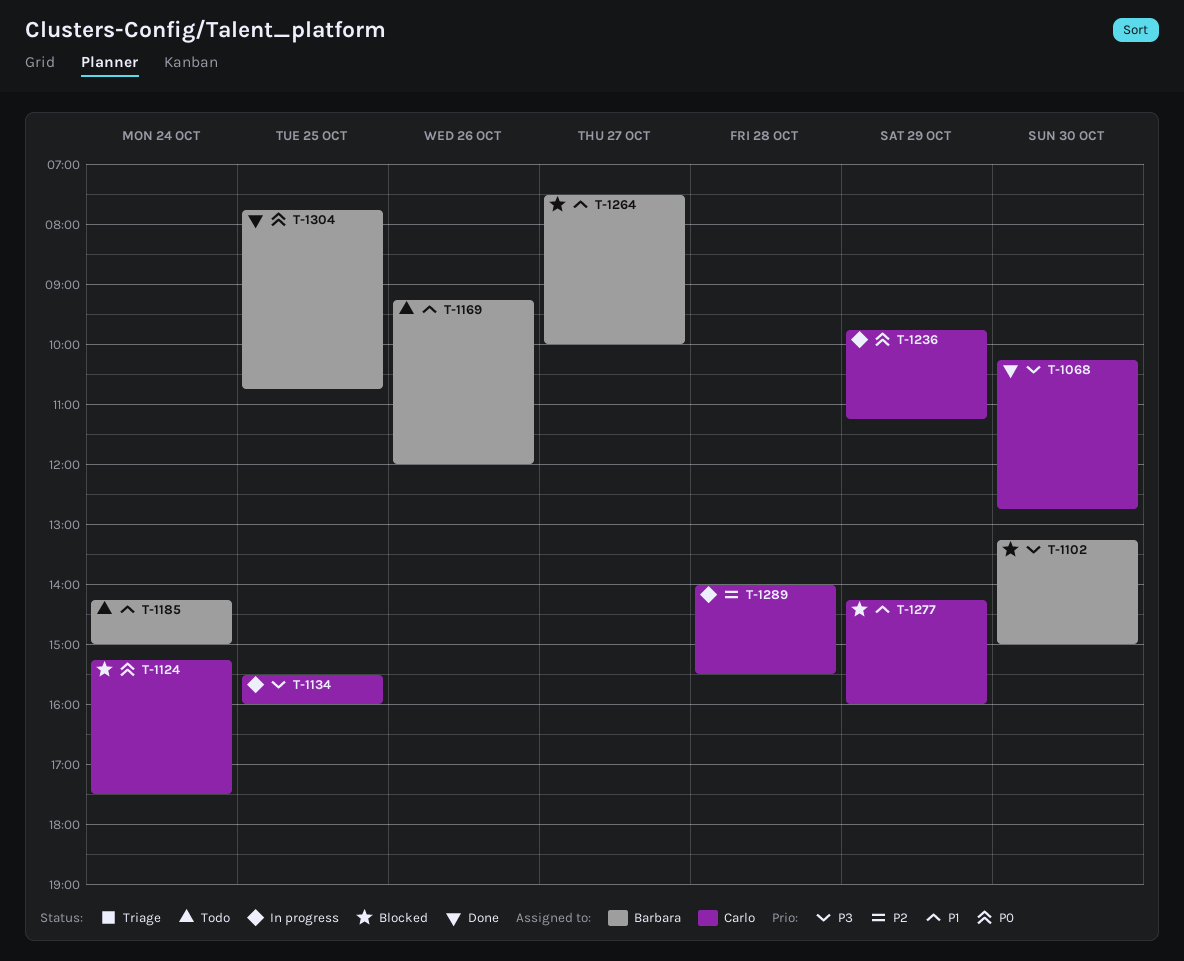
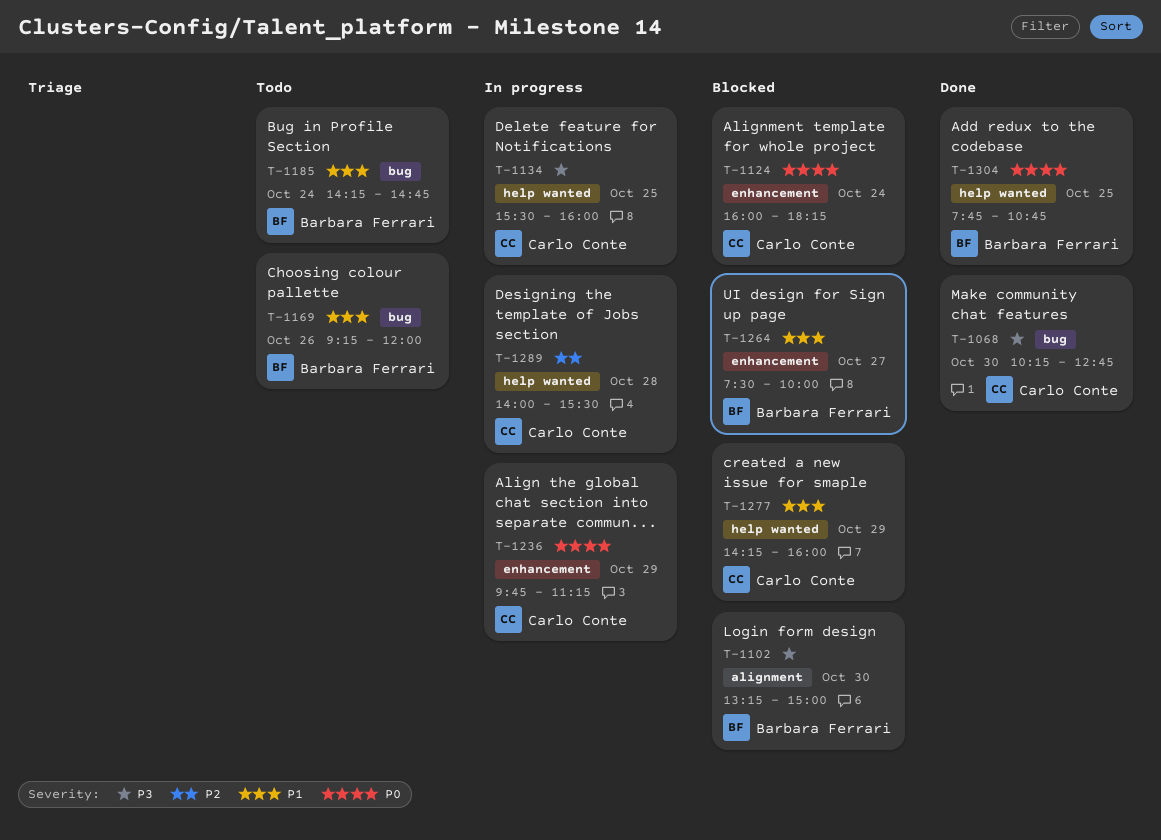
T-1124, begins: 15:15 -> 16:00
T-1124, ends: 17:30 -> 18:15
T-1185, ends: 15:00 -> 14:45

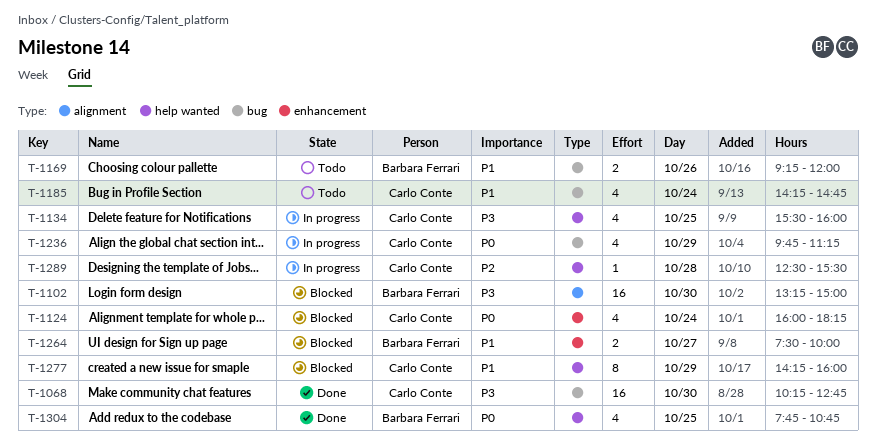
T-1185, owner: Barbara Ferrari -> Carlo Conte
T-1236, label: enhancement -> bug
T-1289, begins: 14:00 -> 12:30

